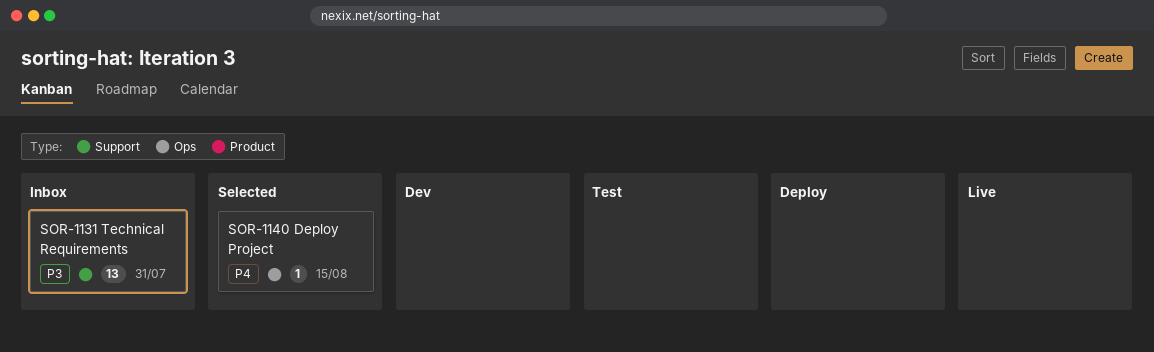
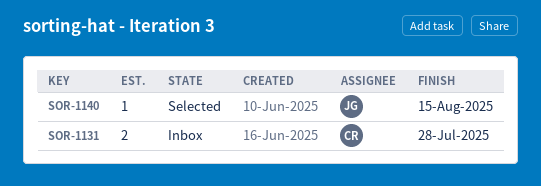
SOR-1131, estimate: 13 -> 2
SOR-1131, due: Jul 31 -> Jul 28

